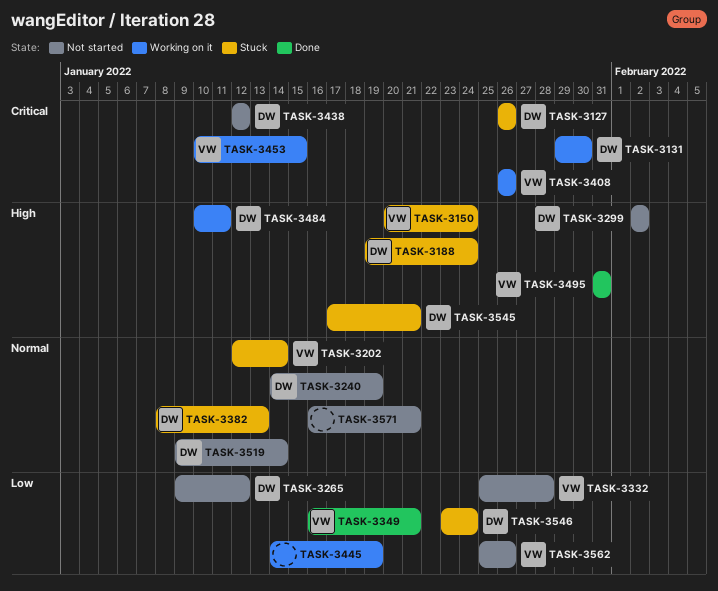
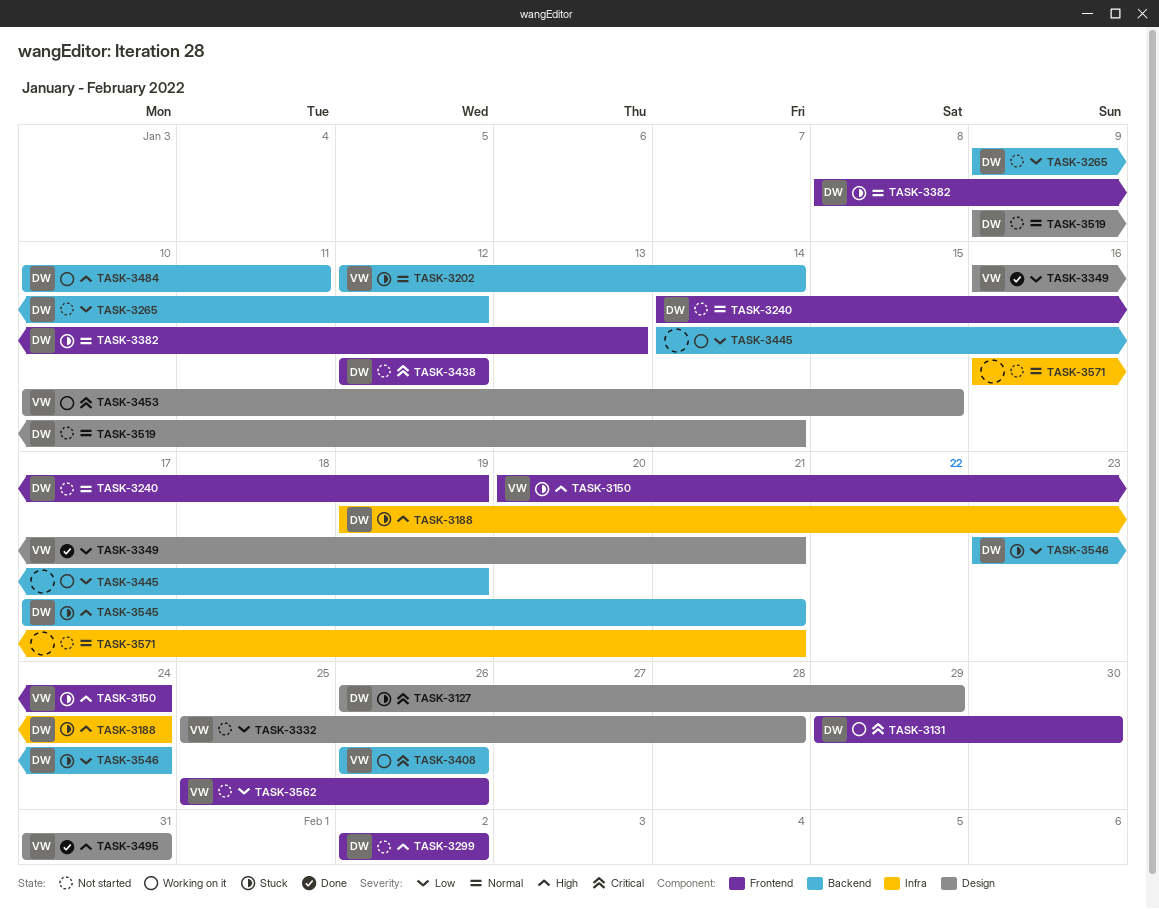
TASK-3127, due: Jan 26 -> Jan 29

